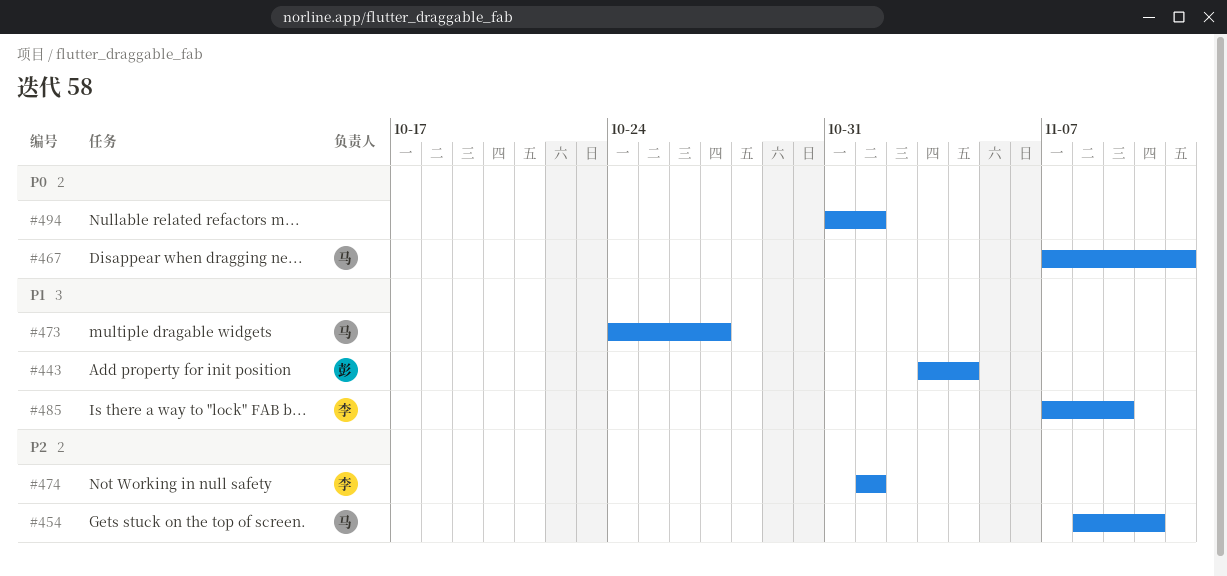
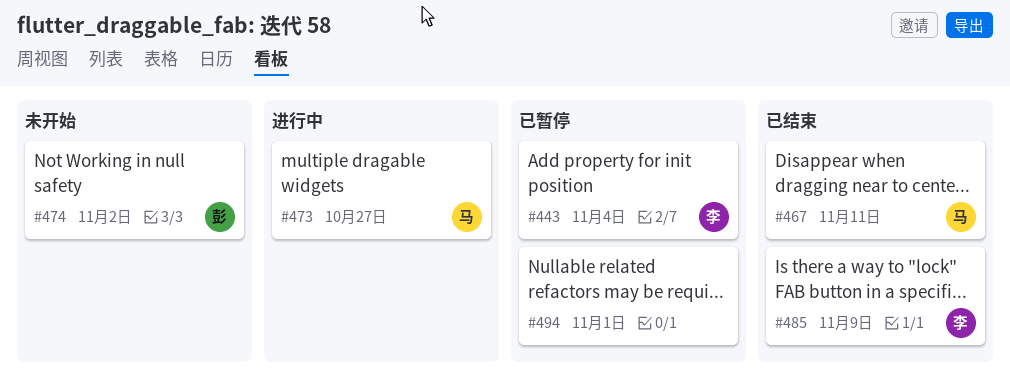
#443, owner: 彭 -> 李
#454: present -> none
#474, owner: 李 -> 彭
#474, due: Nov 1 -> Nov 2

